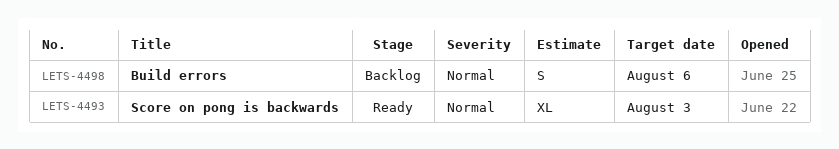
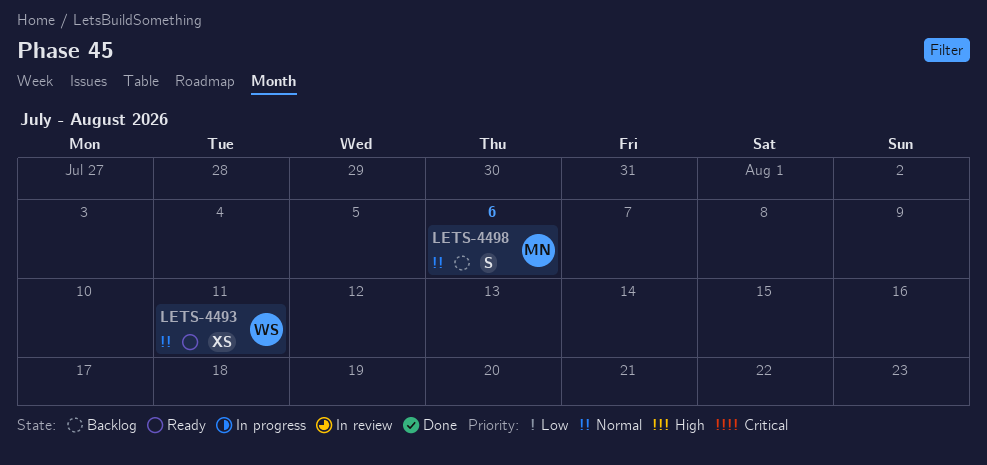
LETS-4493, estimate: XL -> XS
LETS-4493, due: Aug 3 -> Aug 11

